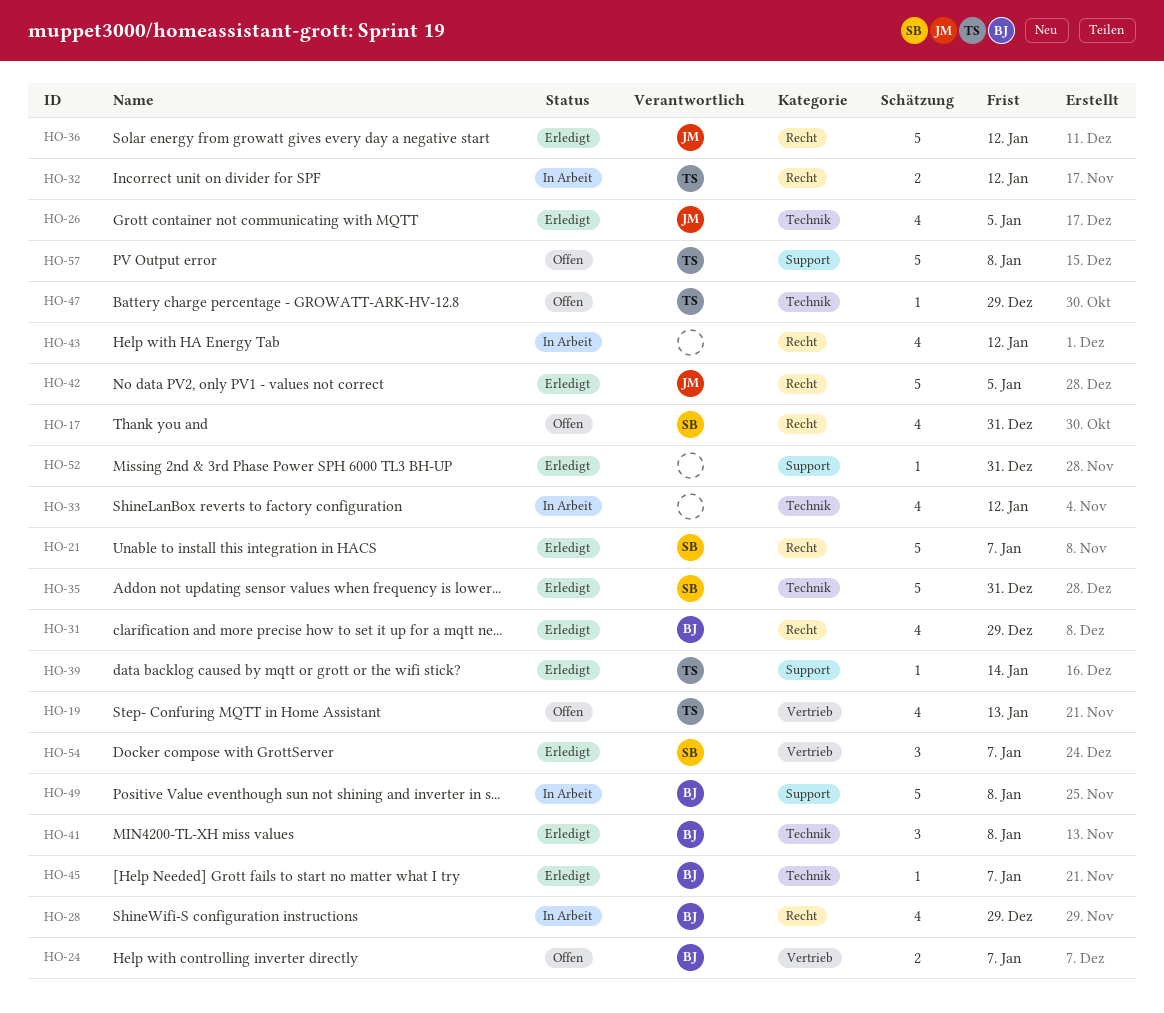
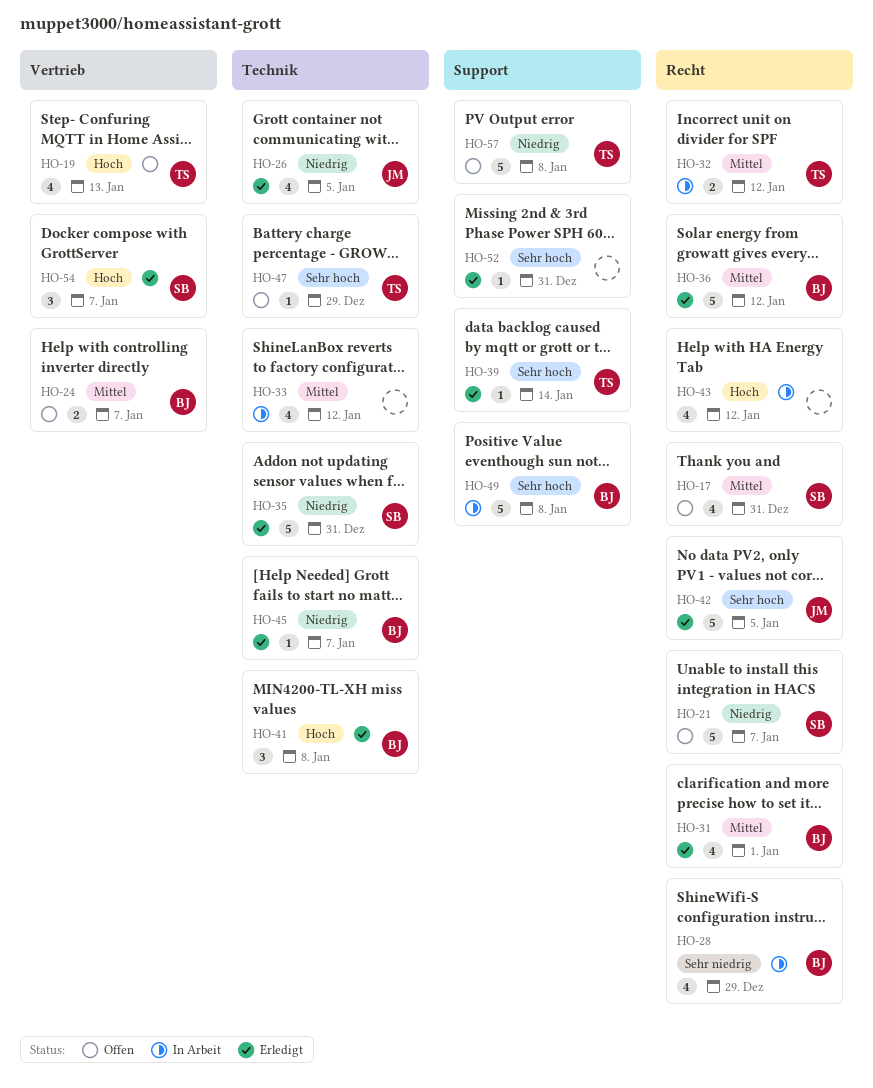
HO-21, status: Erledigt -> Offen
HO-31, due: Dec 29 -> Jan 1
HO-36, owner: JM -> BJ

